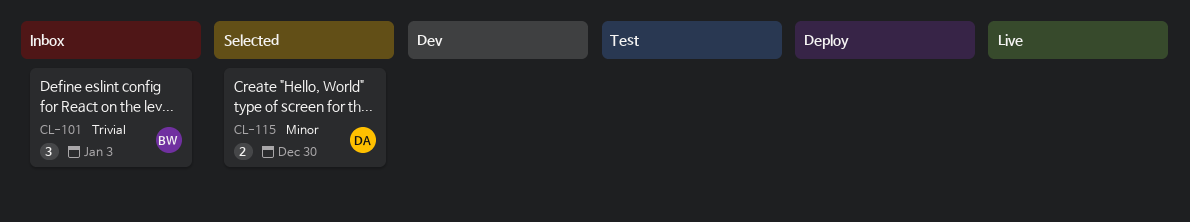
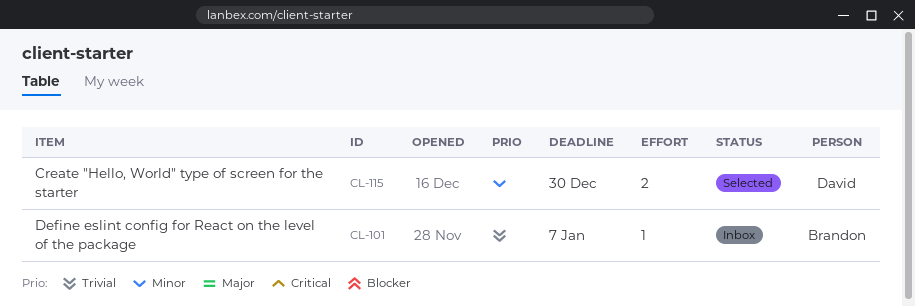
CL-101, estimate: 3 -> 1
CL-101, due: Jan 3 -> Jan 7

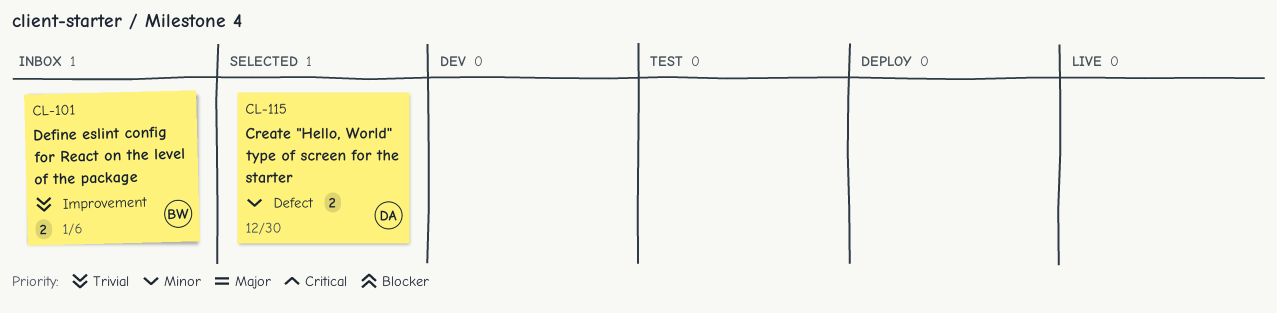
CL-101, estimate: 1 -> 2
CL-101, due: Jan 7 -> Jan 6

